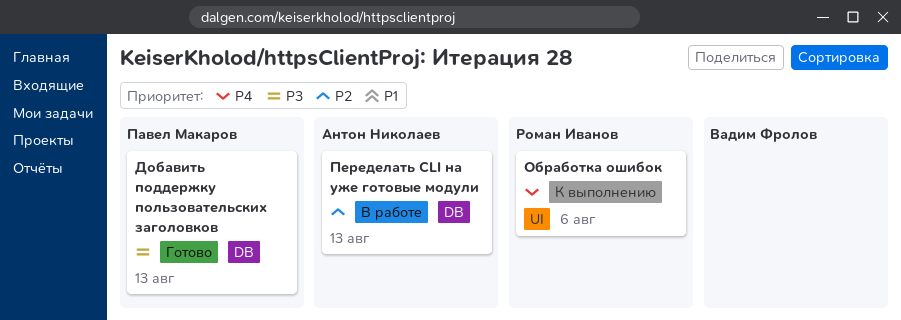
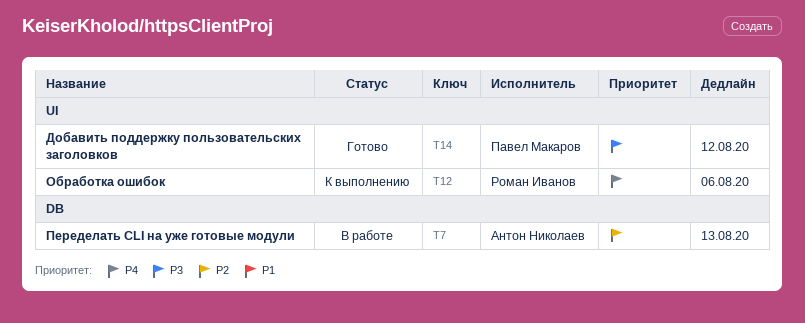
Добавить поддержку пользовательских заголовков, label: DB -> UI
Добавить поддержку пользовательских заголовков, due: Aug 13 -> Aug 12

